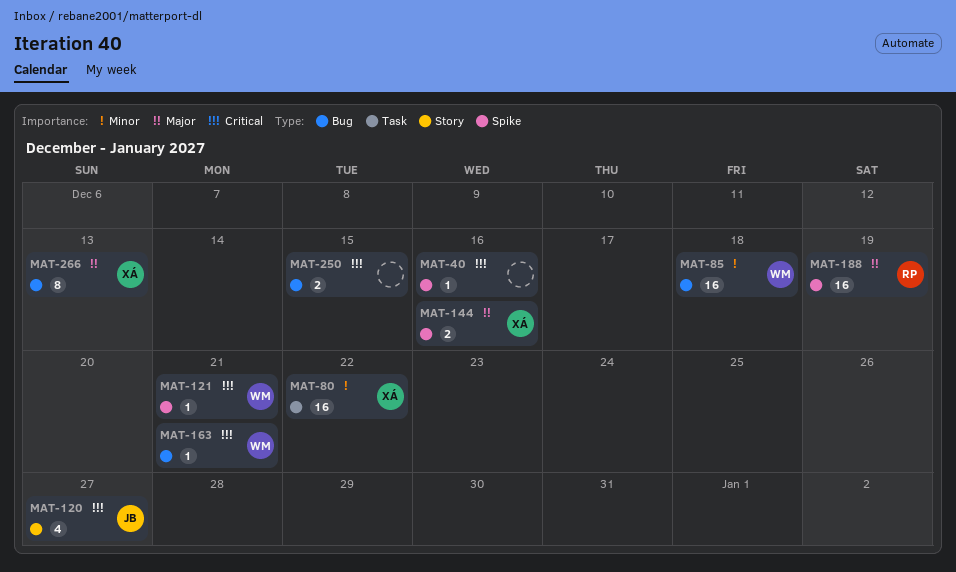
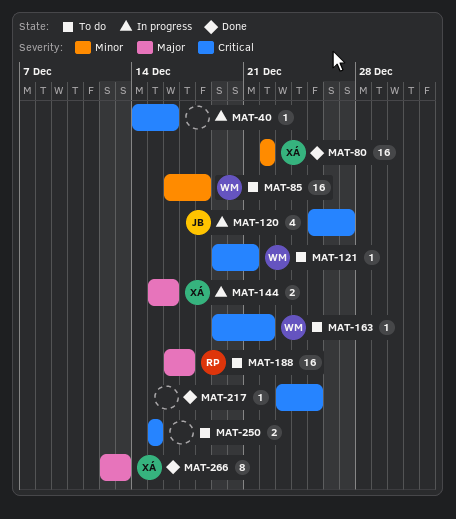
MAT-163, due: Dec 21 -> Dec 22
MAT-188, due: Dec 19 -> Dec 17
MAT-217: none -> present

